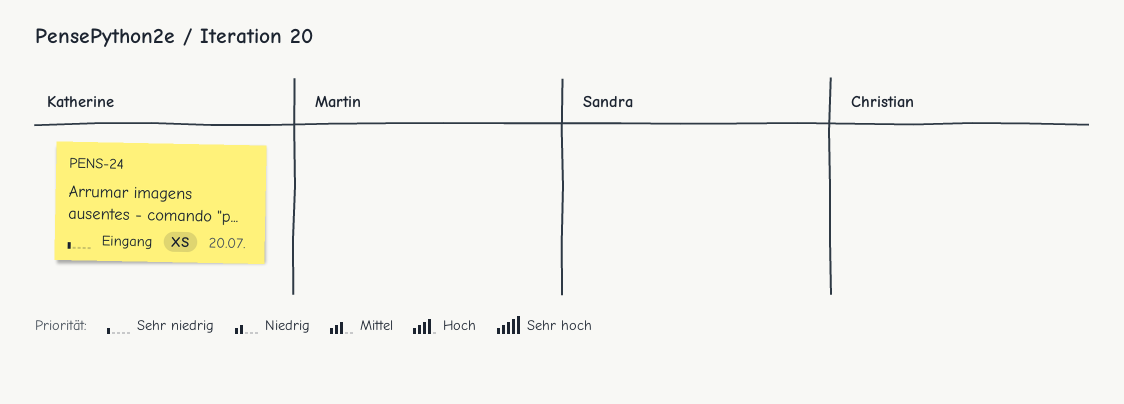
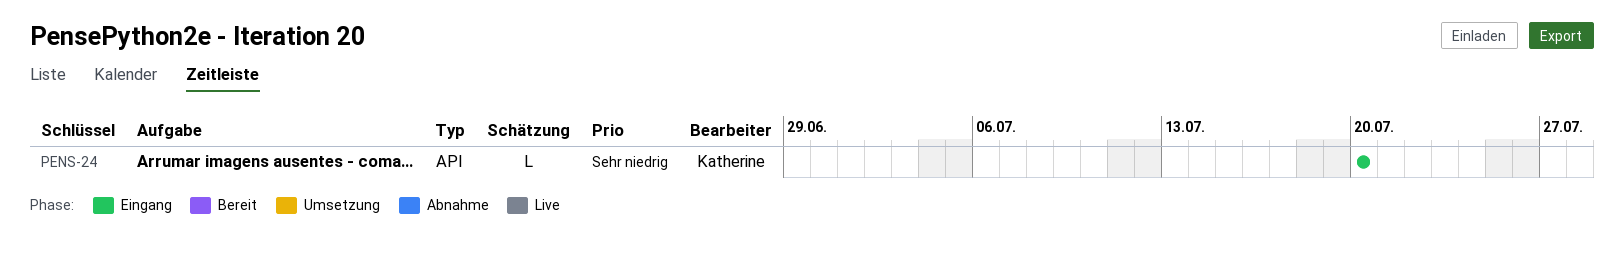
PENS-24, estimate: XS -> L

